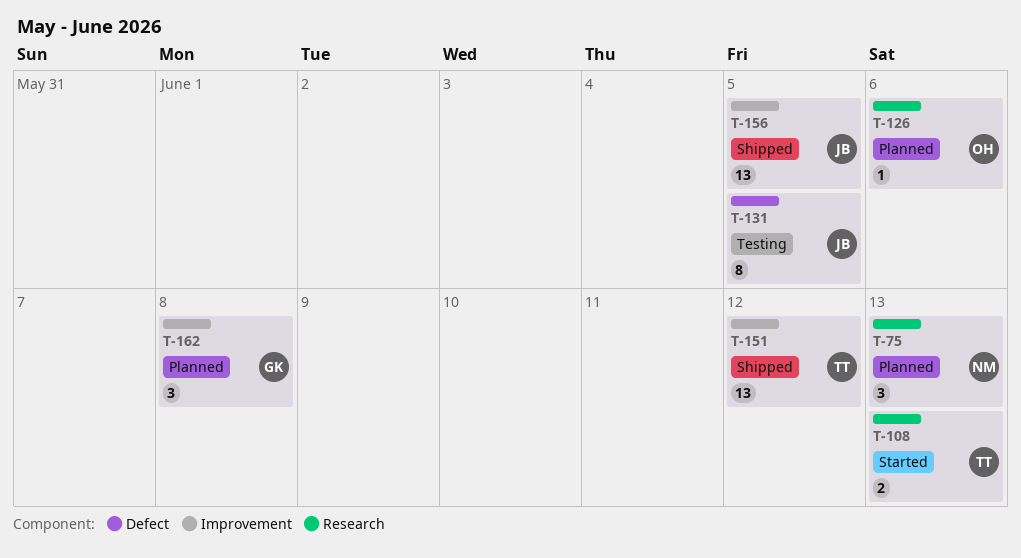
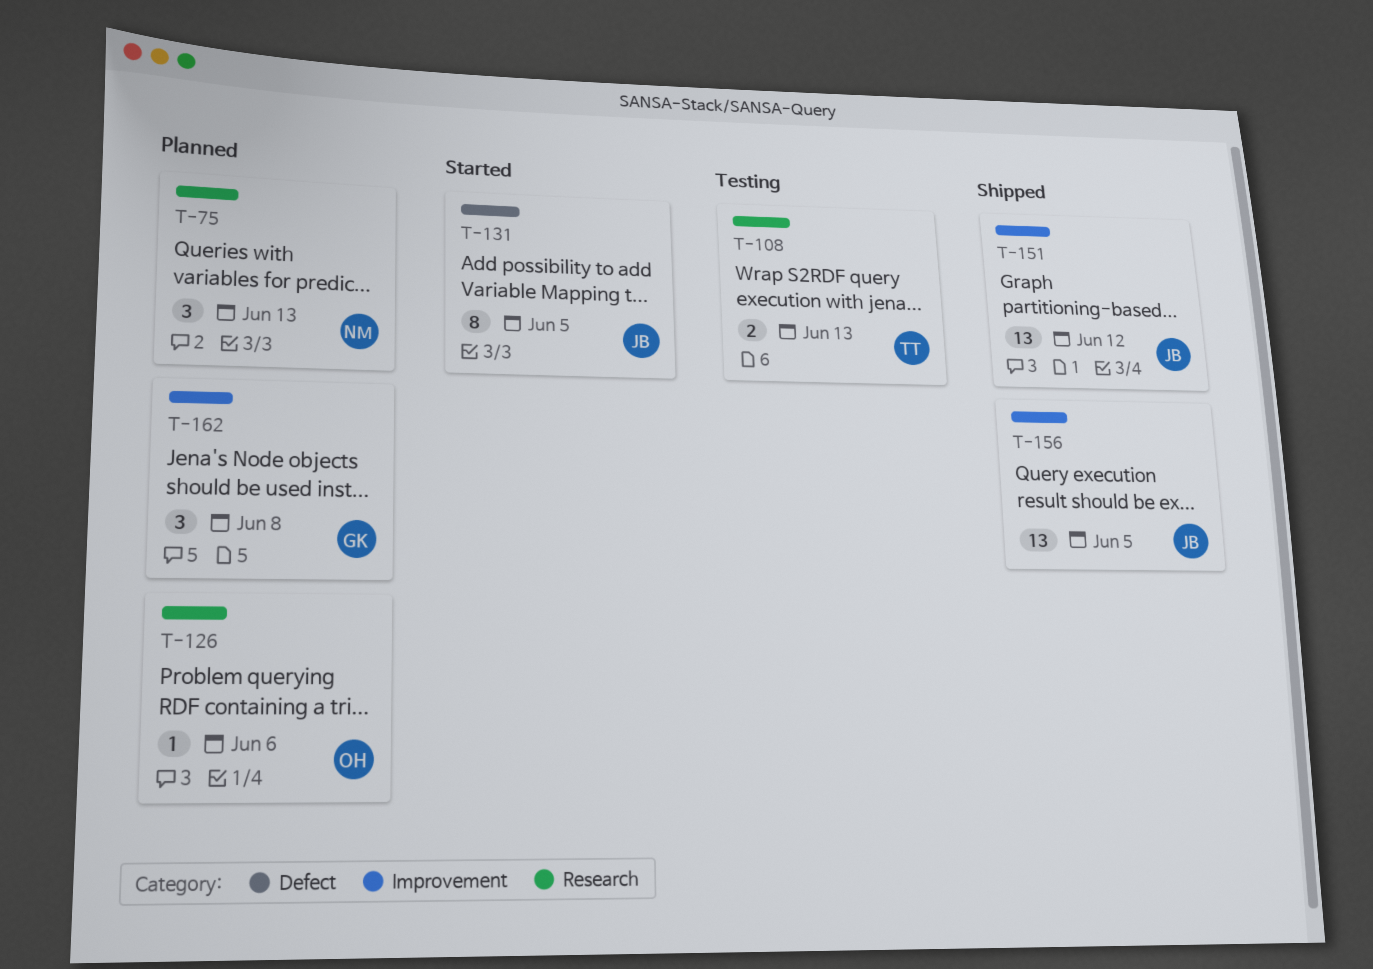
T-108, status: Started -> Testing
T-131, status: Testing -> Started
T-151, owner: TT -> JB

